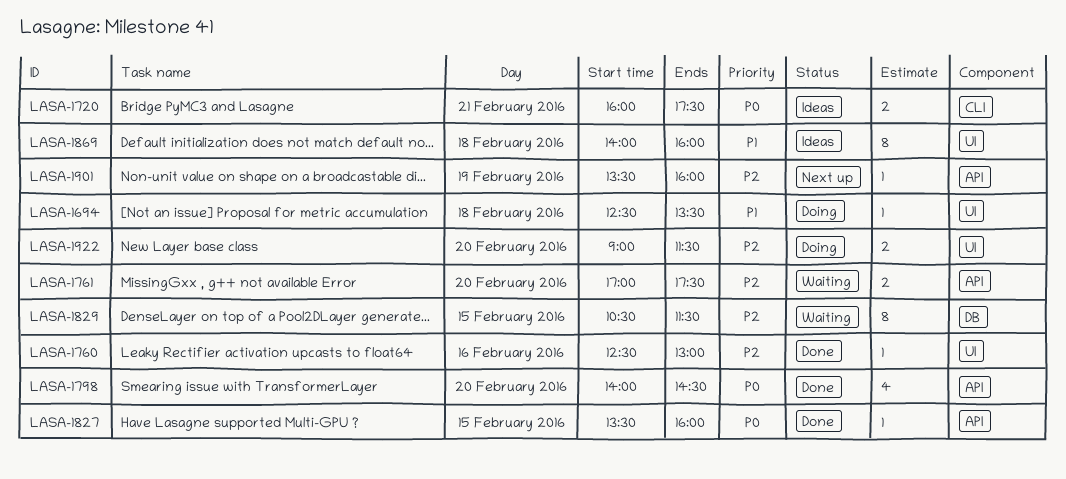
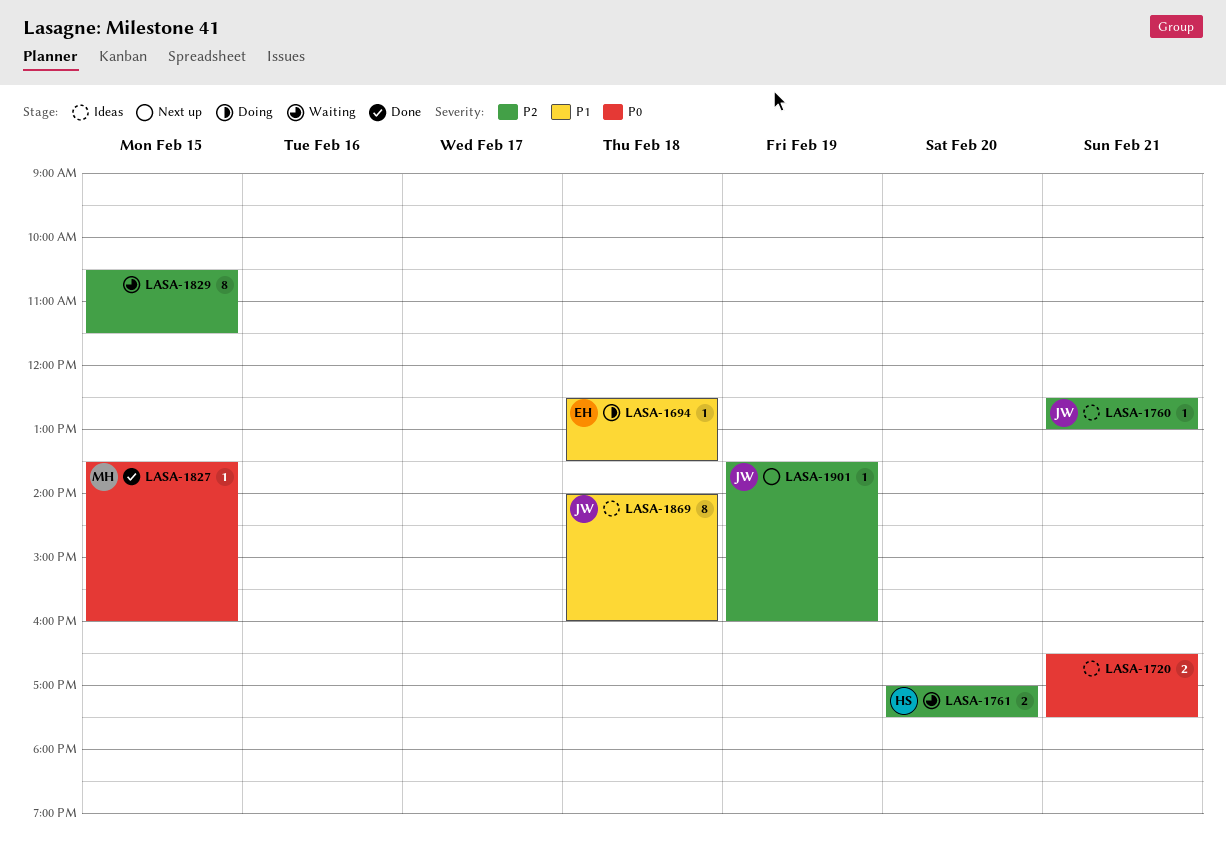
LASA-1720, begins: 16:00 -> 16:30
LASA-1760, status: Done -> Ideas
LASA-1760, day: Feb 16 -> Feb 21
LASA-1798: present -> none
LASA-1922: present -> none

